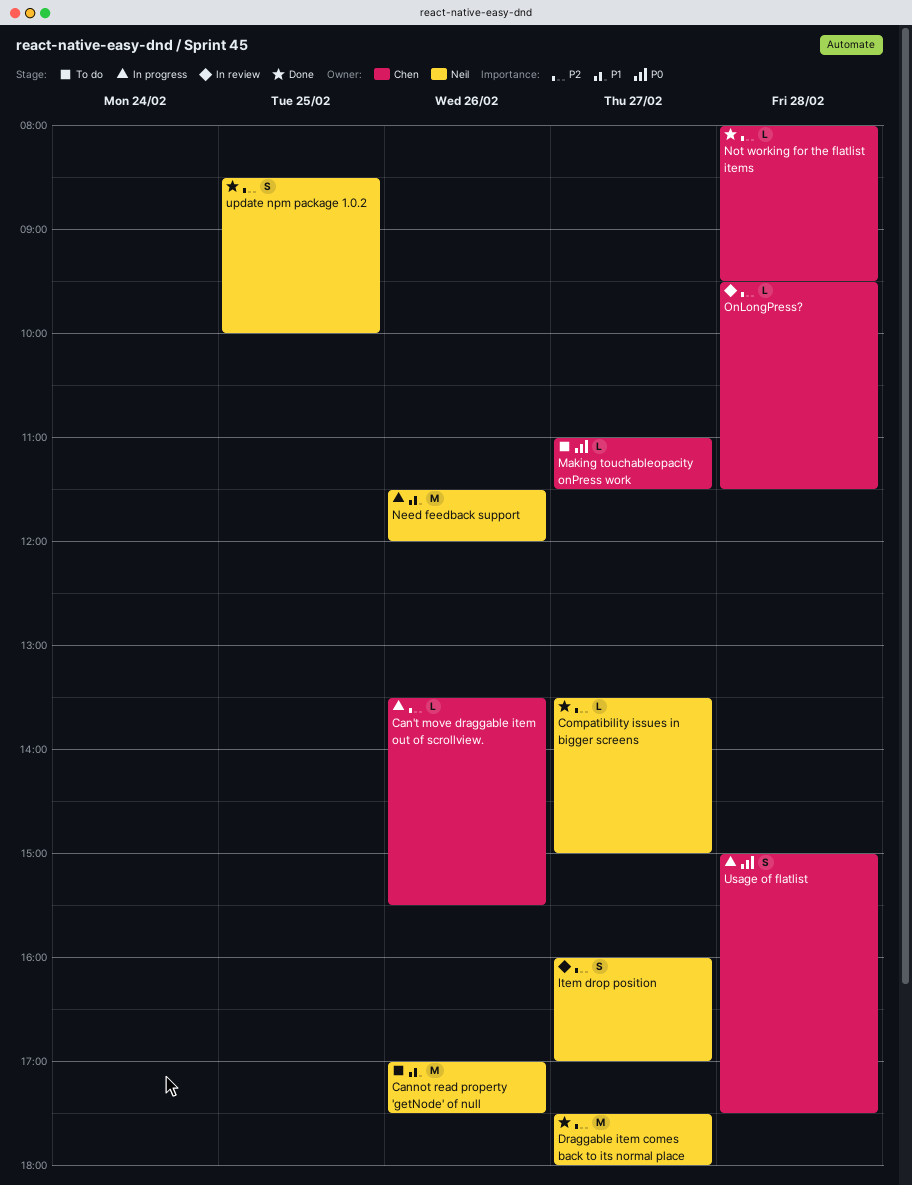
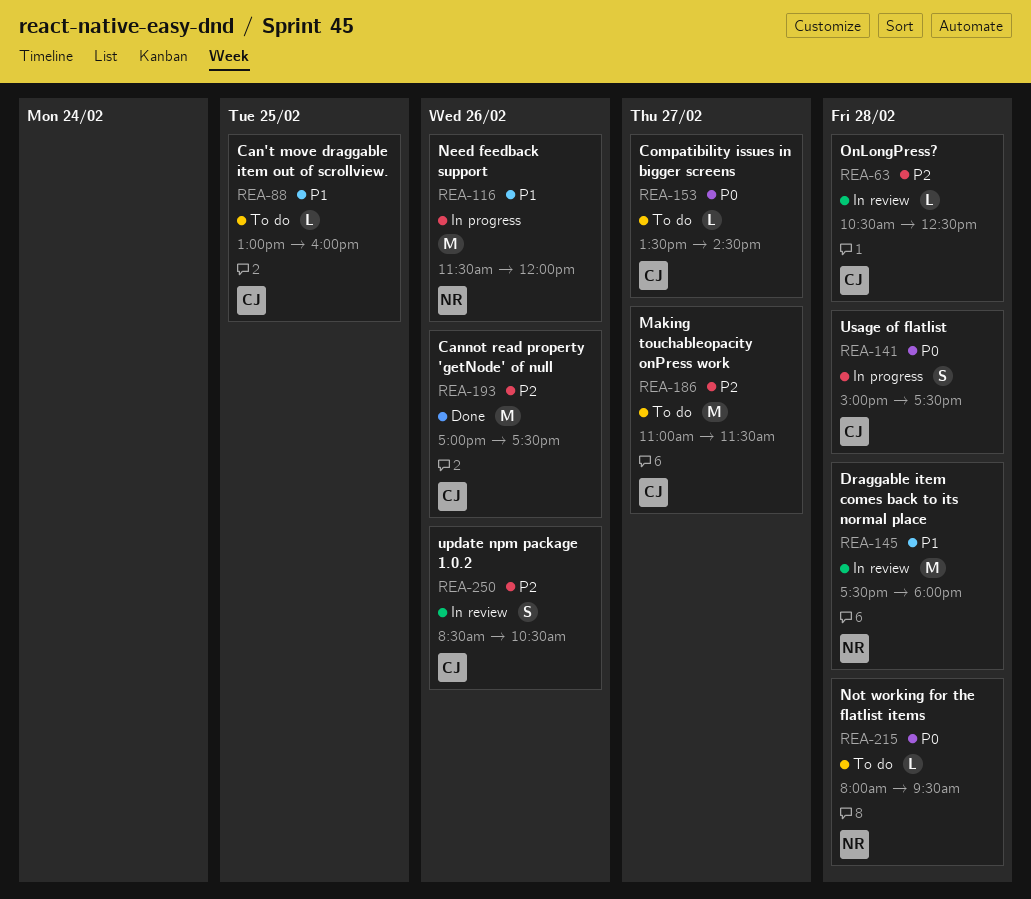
Can't move draggable item out of scrollview., status: In progress -> To do
Can't move draggable item out of scrollview., priority: P2 -> P1
Can't move draggable item out of scrollview., day: Feb 26 -> Feb 25
Can't move draggable item out of scrollview., begins: 13:30 -> 13:00
Can't move draggable item out of scrollview., ends: 15:30 -> 16:00
Cannot read property 'getNode' of null, status: To do -> Done
Cannot read property 'getNode' of null, owner: Neil -> Chen
Cannot read property 'getNode' of null, priority: P1 -> P2
Compatibility issues in bigger screens, status: Done -> To do
Compatibility issues in bigger screens, owner: Neil -> Chen
Compatibility issues in bigger screens, priority: P2 -> P0
Compatibility issues in bigger screens, ends: 15:00 -> 14:30
Draggable item comes back to its normal place, status: Done -> In review
Draggable item comes back to its normal place, priority: P2 -> P1
Draggable item comes back to its normal place, day: Feb 27 -> Feb 28
Item drop position: present -> none
Making touchableopacity onPress work, priority: P0 -> P2
Making touchableopacity onPress work, estimate: L -> M
Not working for the flatlist items, status: Done -> To do
Not working for the flatlist items, owner: Chen -> Neil
Not working for the flatlist items, priority: P2 -> P0
OnLongPress?, begins: 09:30 -> 10:30
OnLongPress?, ends: 11:30 -> 12:30
update npm package 1.0.2, status: Done -> In review
update npm package 1.0.2, owner: Neil -> Chen
update npm package 1.0.2, day: Feb 25 -> Feb 26
update npm package 1.0.2, ends: 10:00 -> 10:30

